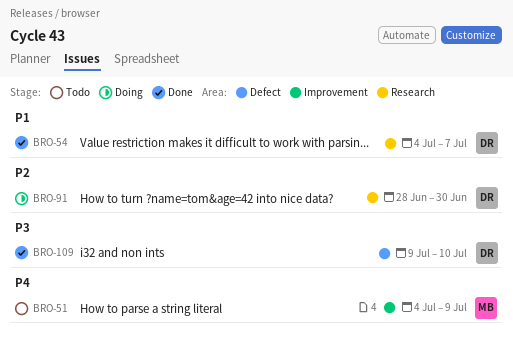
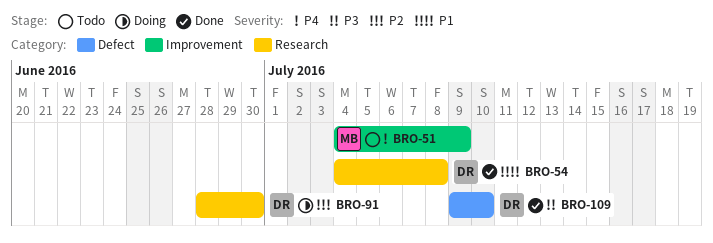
BRO-54, due: Jul 7 -> Jul 8

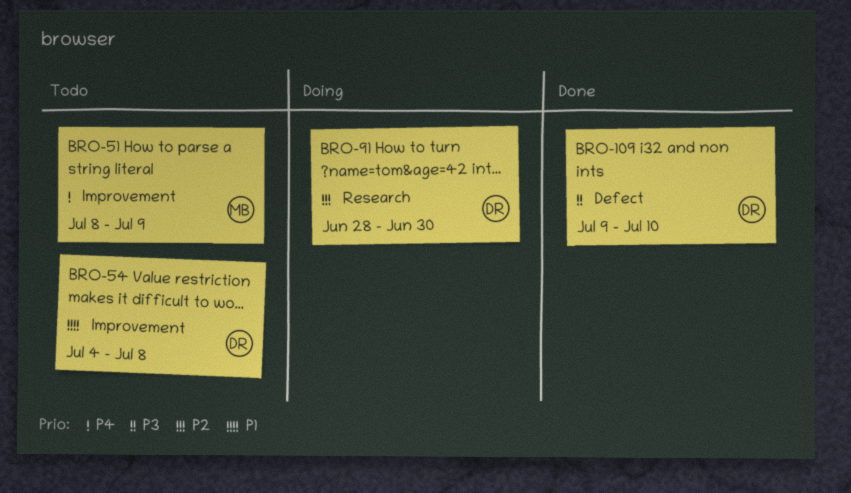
BRO-51, start: Jul 4 -> Jul 8
BRO-54, status: Done -> Todo
BRO-54, label: Research -> Improvement

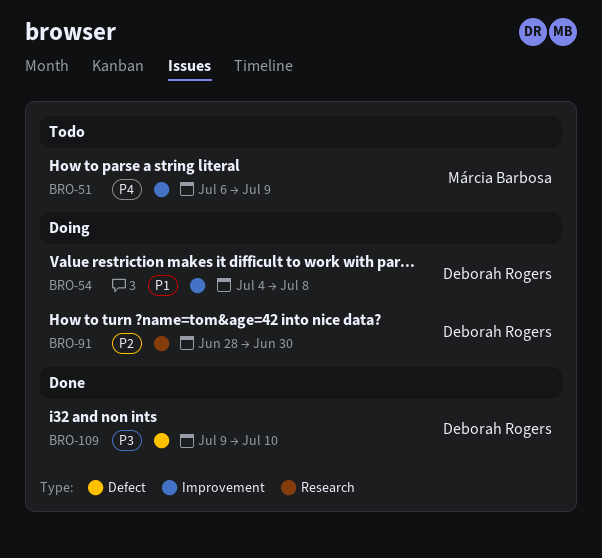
BRO-51, start: Jul 8 -> Jul 6
BRO-54, status: Todo -> Doing

